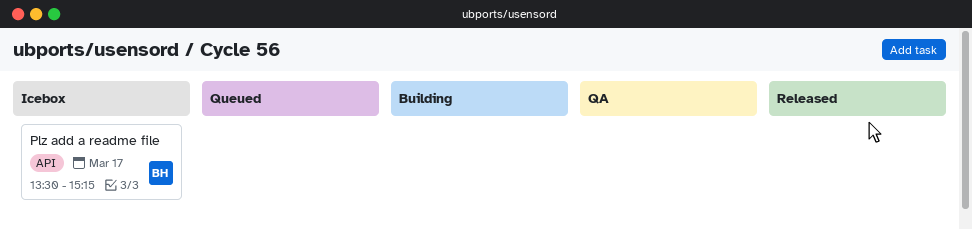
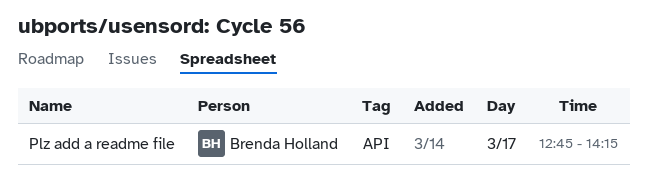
Plz add a readme file, begins: 13:30 -> 12:45
Plz add a readme file, ends: 15:15 -> 14:15

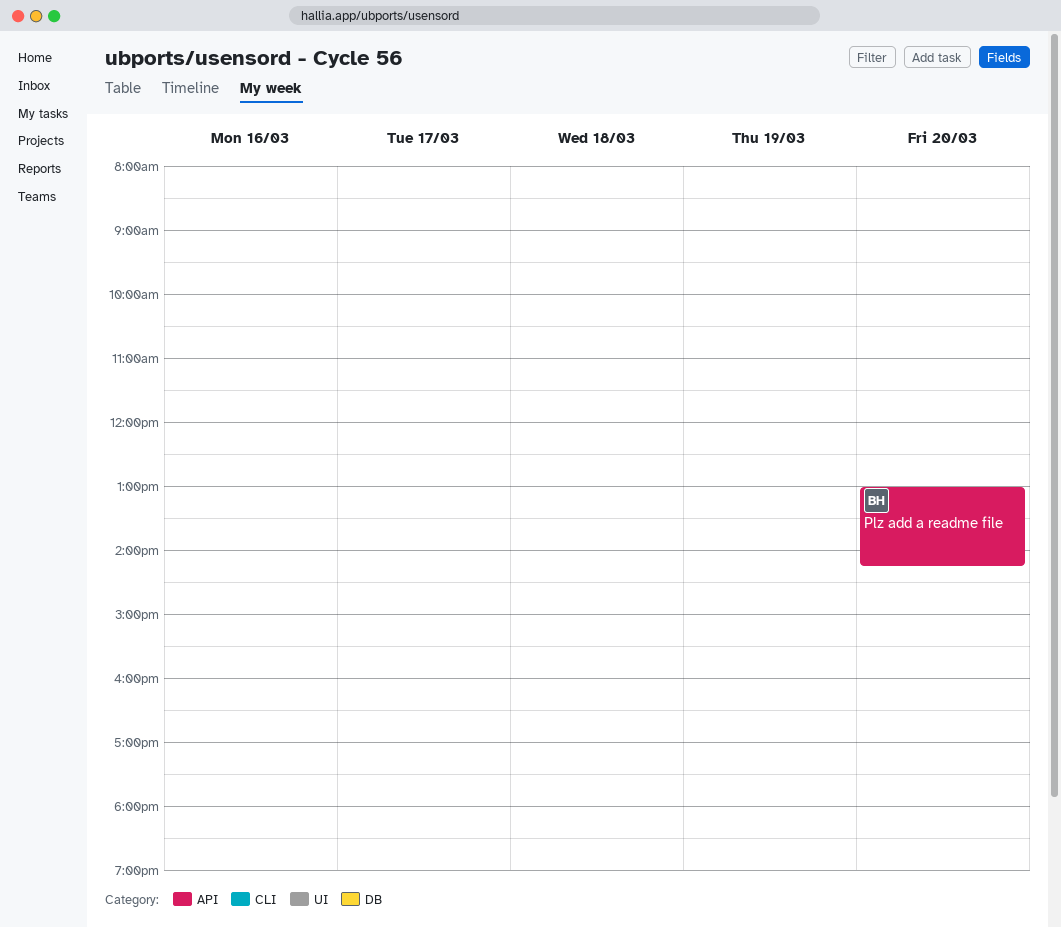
Plz add a readme file, day: Mar 17 -> Mar 20
Plz add a readme file, begins: 12:45 -> 13:00

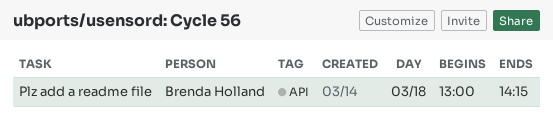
Plz add a readme file, day: Mar 20 -> Mar 18

